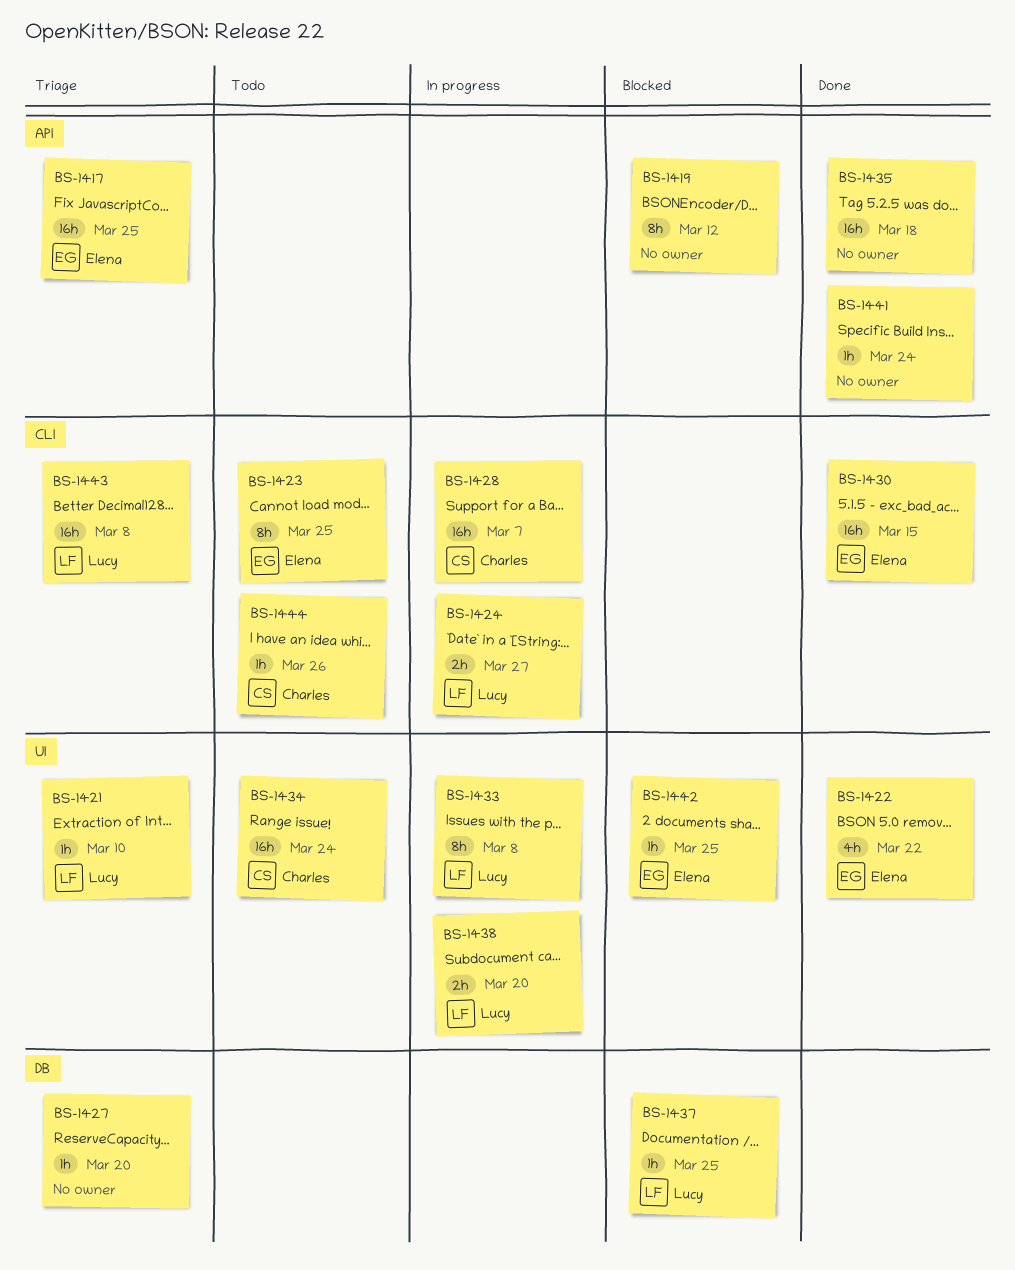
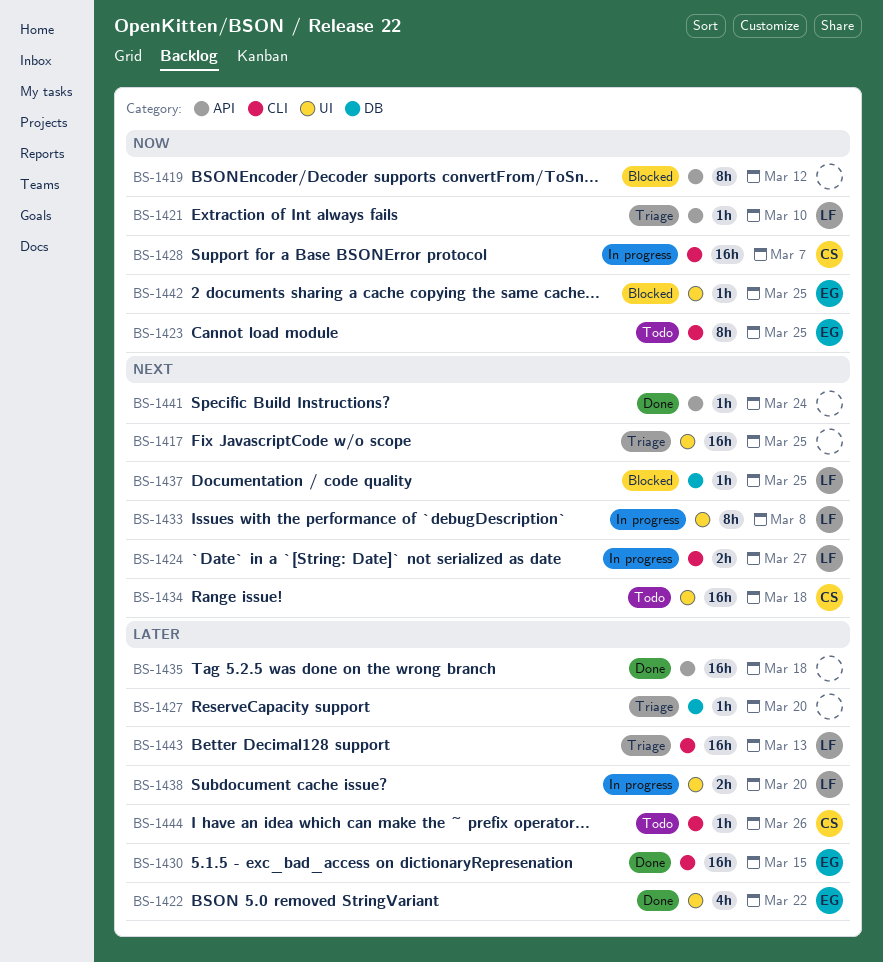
BS-1417, owner: Elena -> none
BS-1417, label: API -> UI
BS-1421, label: UI -> API
BS-1434, due: Mar 24 -> Mar 18
BS-1443, due: Mar 8 -> Mar 13

